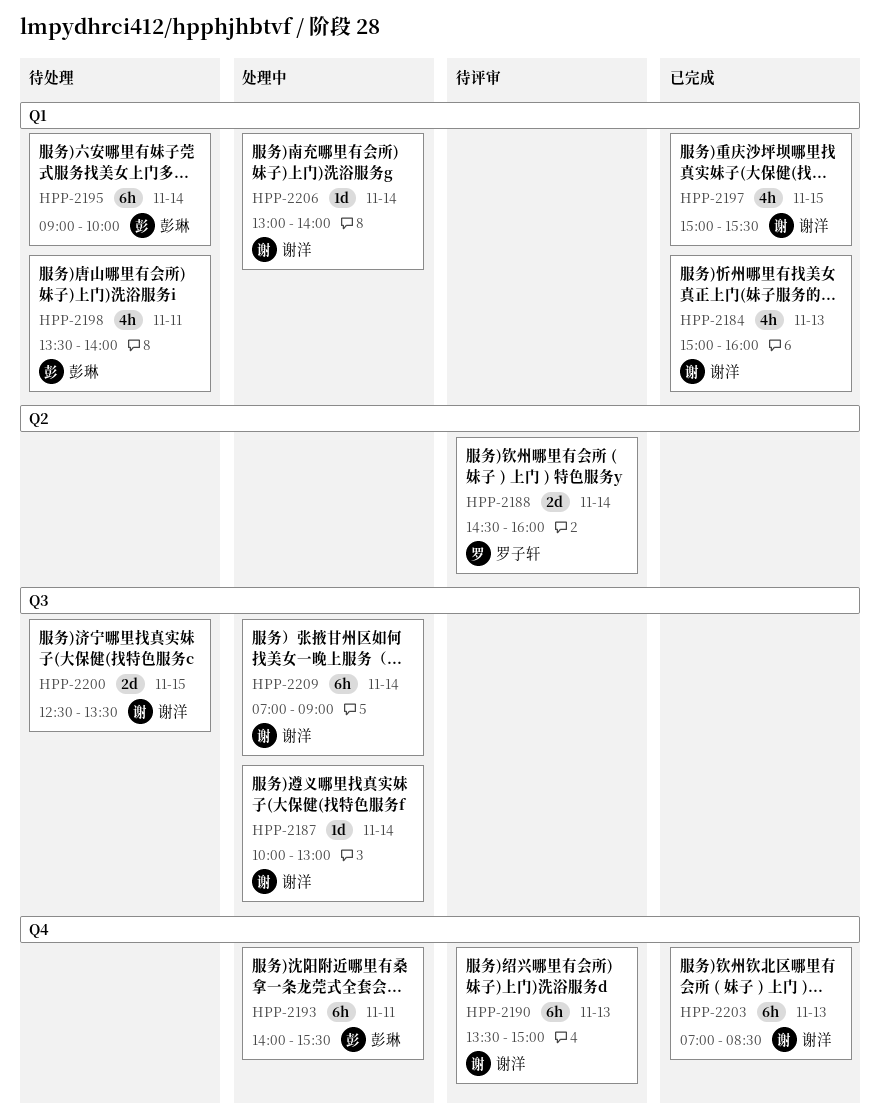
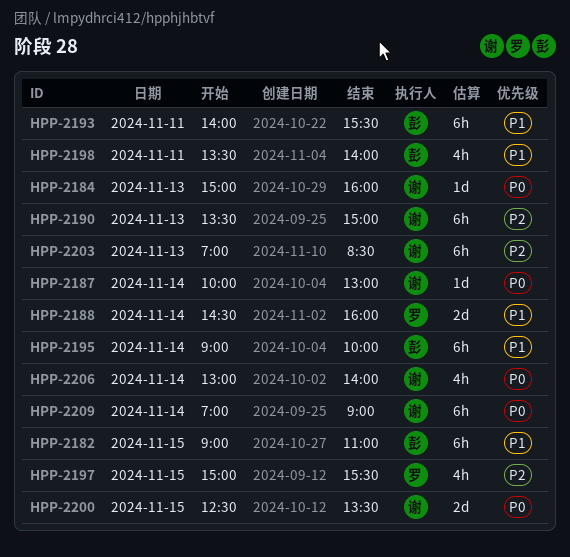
HPP-2182: none -> present
HPP-2184, estimate: 4h -> 1d
HPP-2197, owner: 谢洋 -> 罗子轩
HPP-2206, estimate: 1d -> 4h

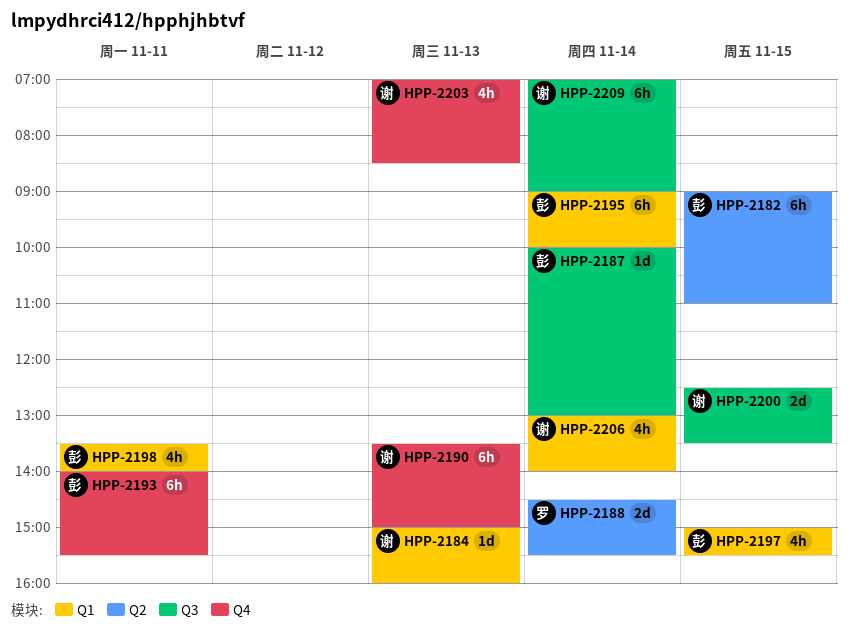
HPP-2187, owner: 谢 -> 彭
HPP-2188, ends: 16:00 -> 15:30
HPP-2197, owner: 罗 -> 彭
HPP-2203, estimate: 6h -> 4h

